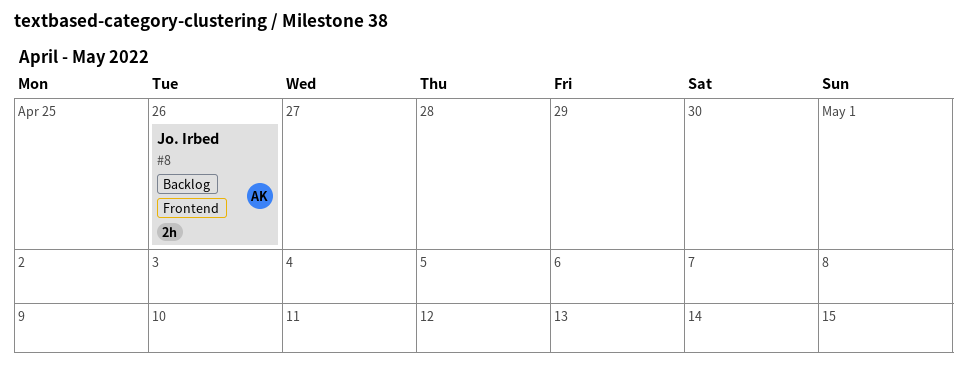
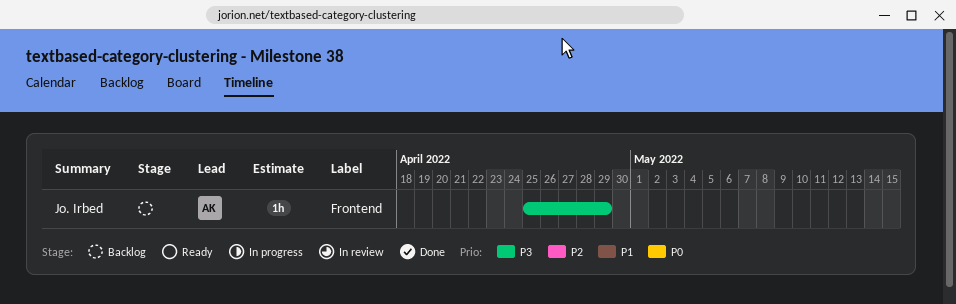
Jo. Irbed, estimate: 2h -> 1h
Jo. Irbed, due: Apr 26 -> Apr 29

